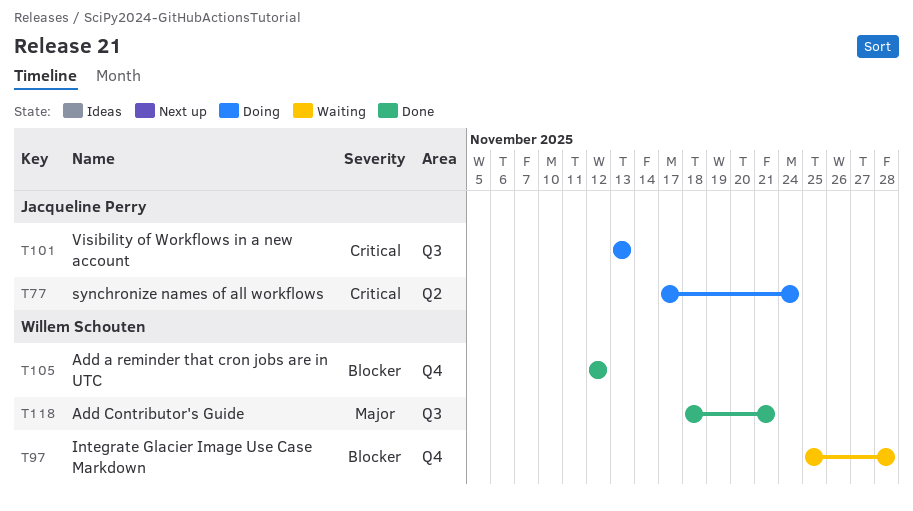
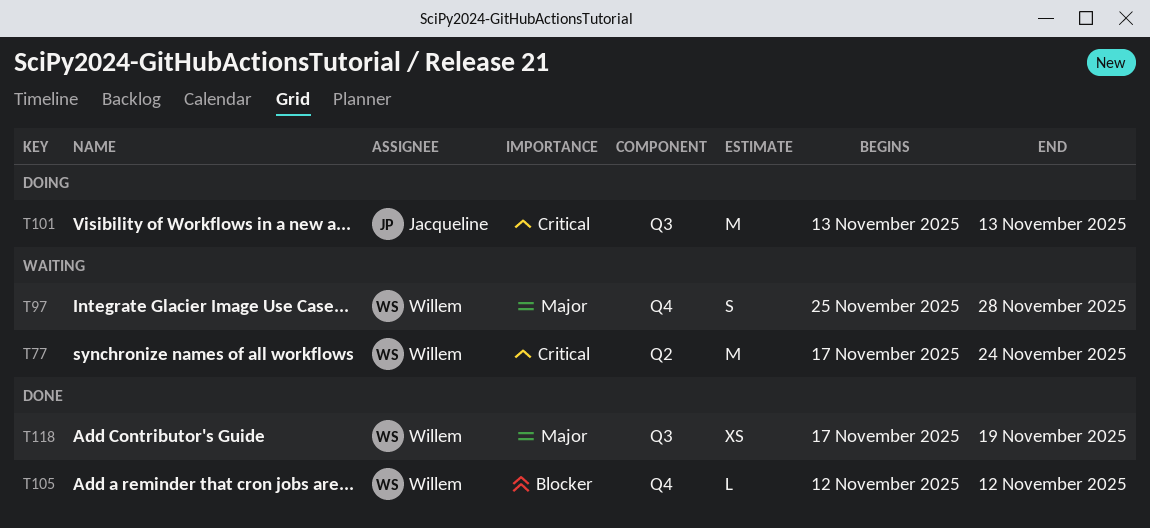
T77, status: Doing -> Waiting
T77, owner: Jacqueline Perry -> Willem Schouten
T97, priority: Blocker -> Major
T118, start: Nov 18 -> Nov 17
T118, due: Nov 21 -> Nov 19

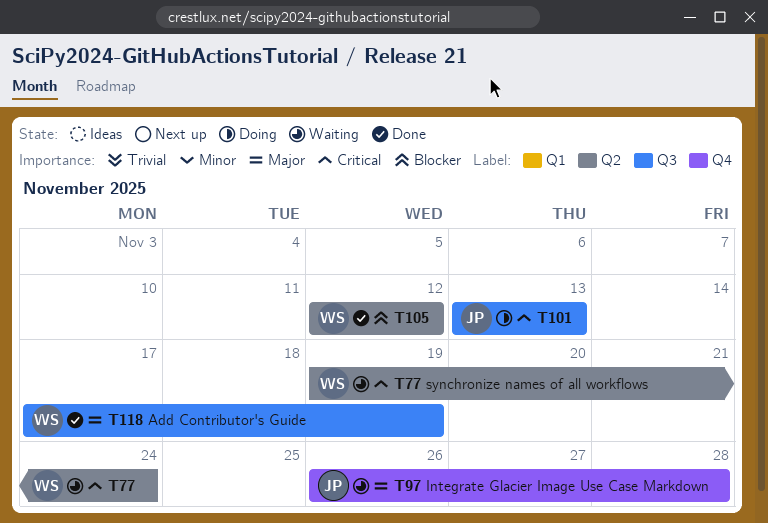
T77, start: Nov 17 -> Nov 19
T97, owner: Willem -> Jacqueline
T97, start: Nov 25 -> Nov 26
T105, label: Q4 -> Q2

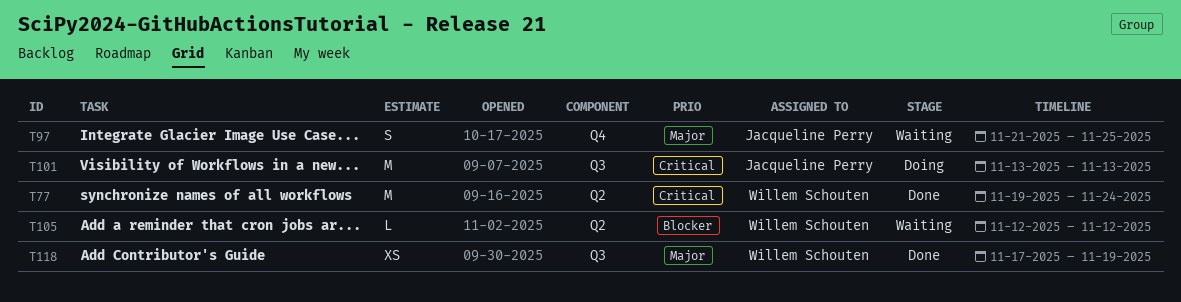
T77, status: Waiting -> Done
T97, start: Nov 26 -> Nov 21
T97, due: Nov 28 -> Nov 25
T105, status: Done -> Waiting

